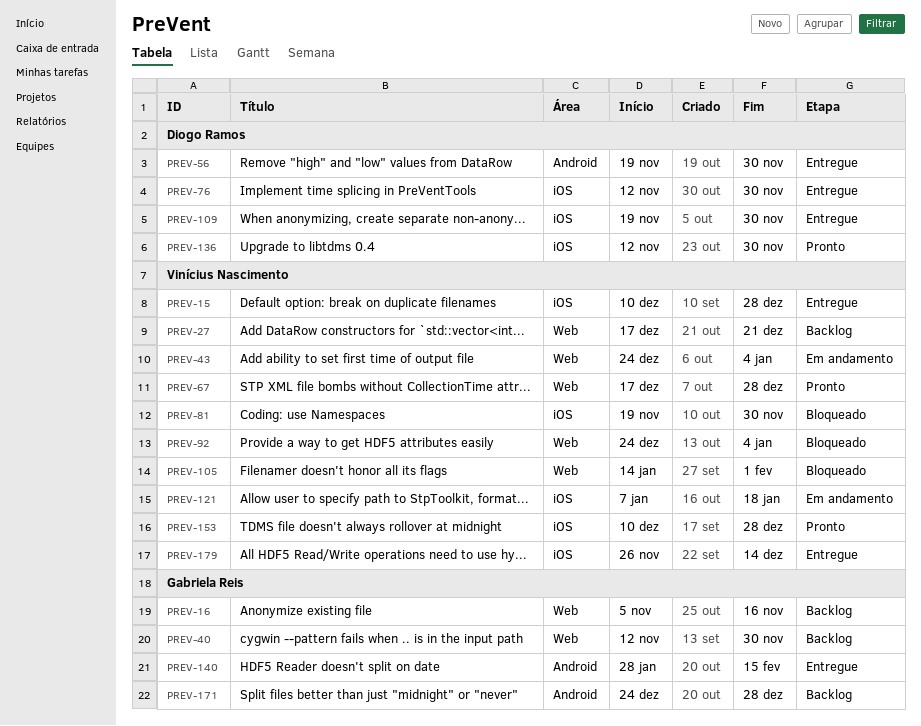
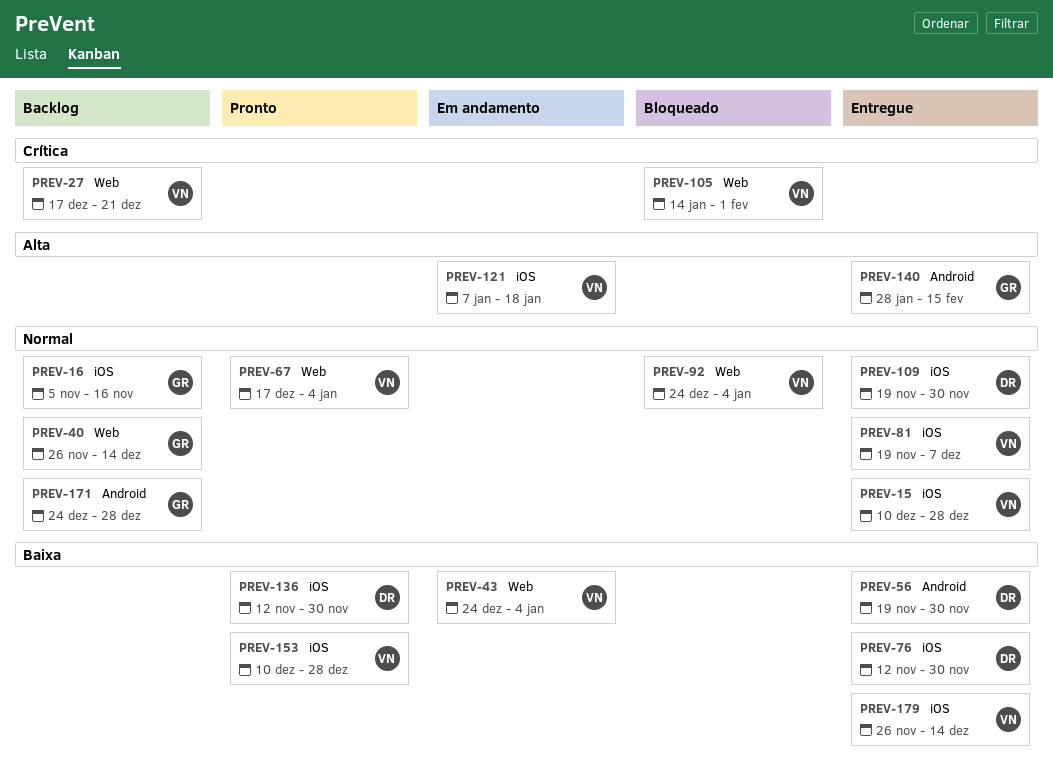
PREV-16, label: Web -> iOS
PREV-40, start: Nov 12 -> Nov 26
PREV-40, due: Nov 30 -> Dec 14
PREV-67, due: Dec 28 -> Jan 4
PREV-81, status: Bloqueado -> Entregue
PREV-81, due: Nov 30 -> Dec 7

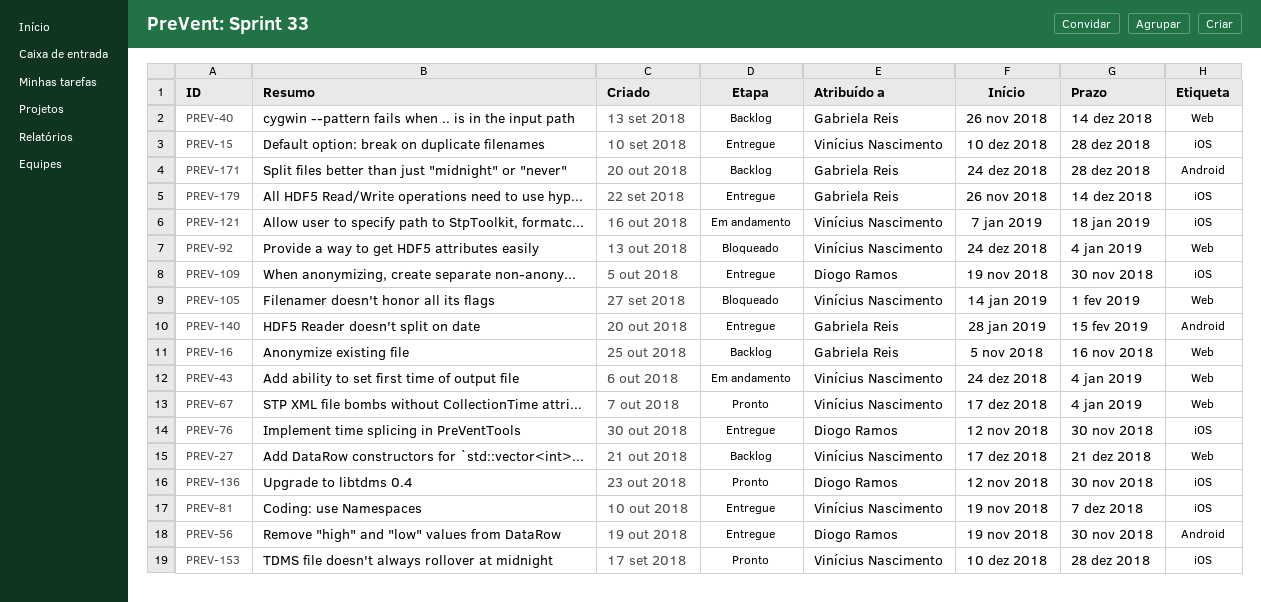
PREV-16, label: iOS -> Web
PREV-179, owner: Vinícius Nascimento -> Gabriela Reis

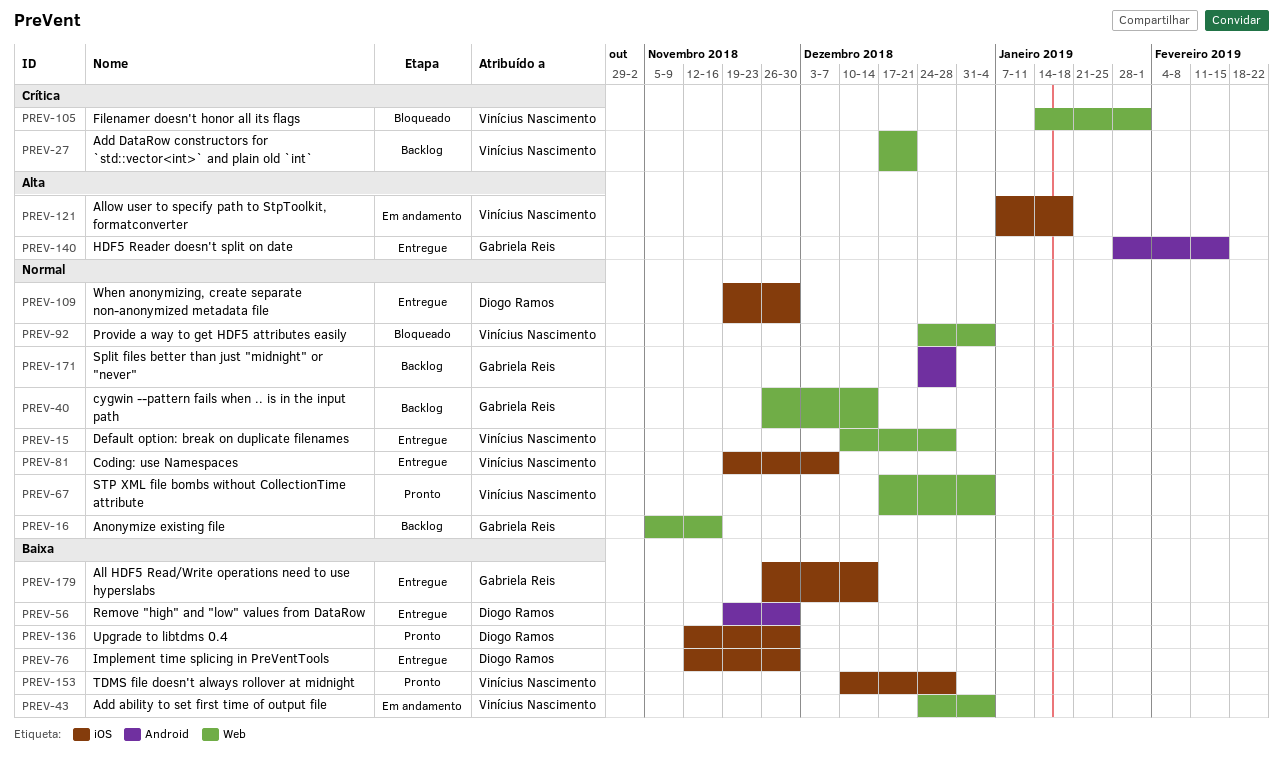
PREV-15, label: iOS -> Web

